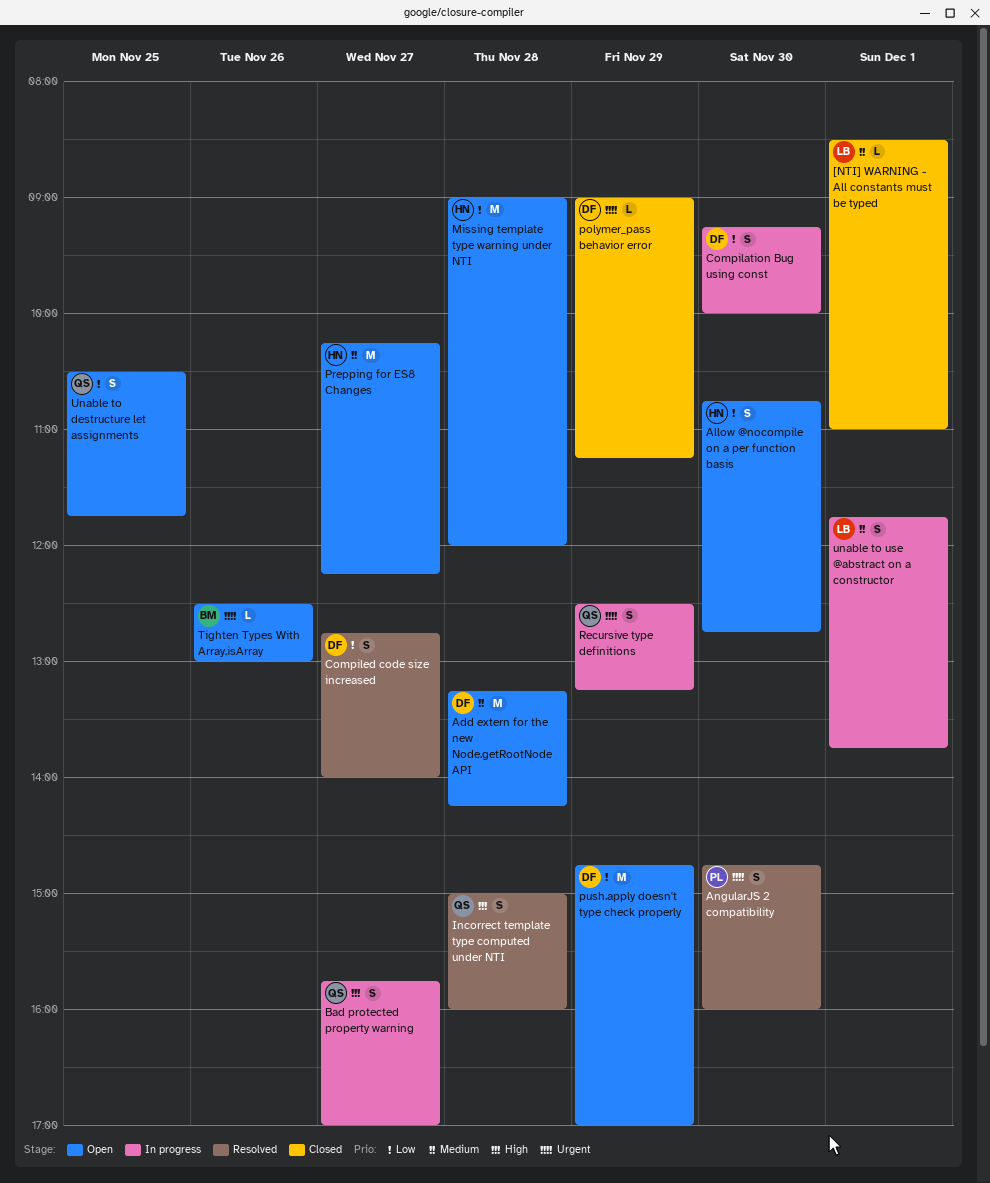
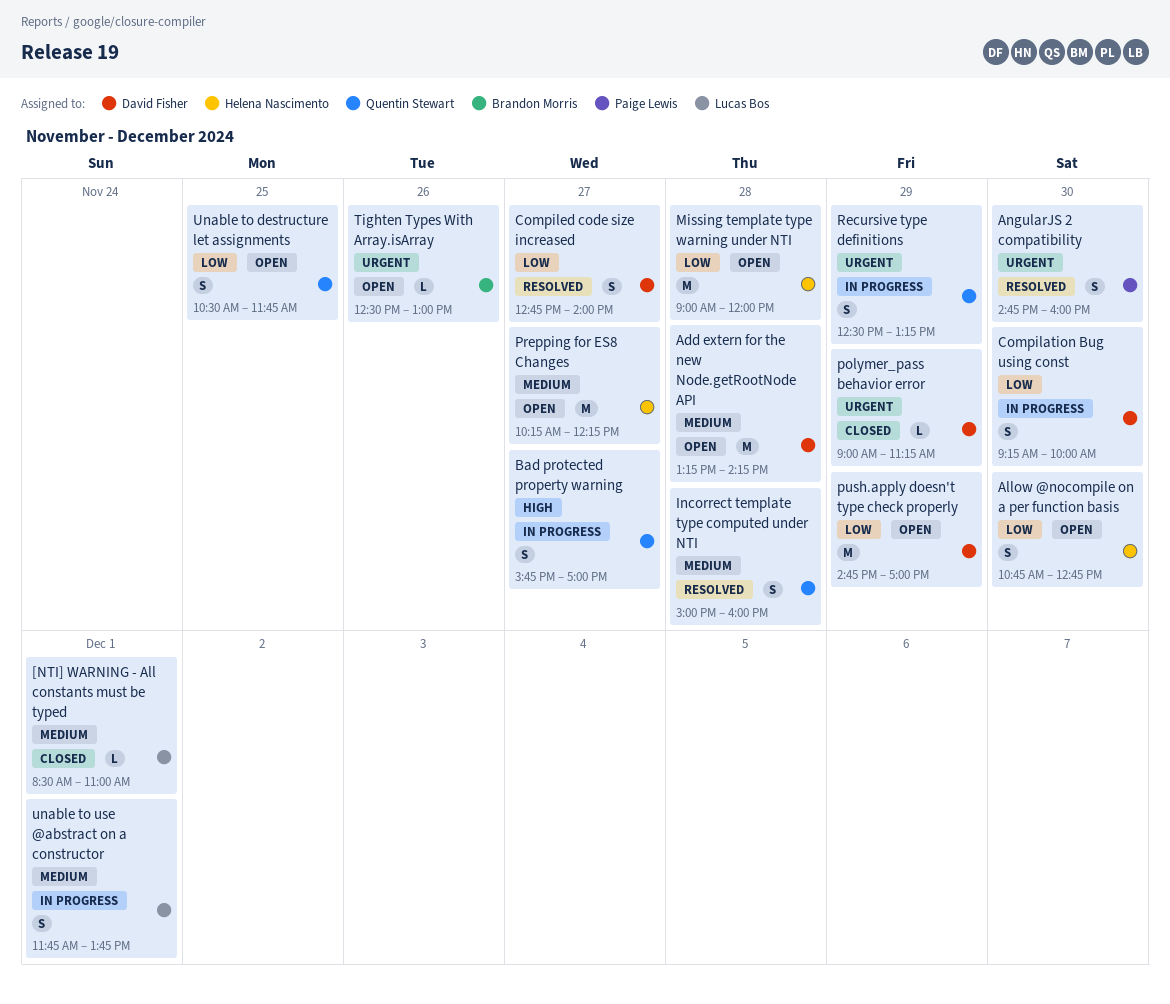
Incorrect template type computed under NTI, priority: High -> Medium

